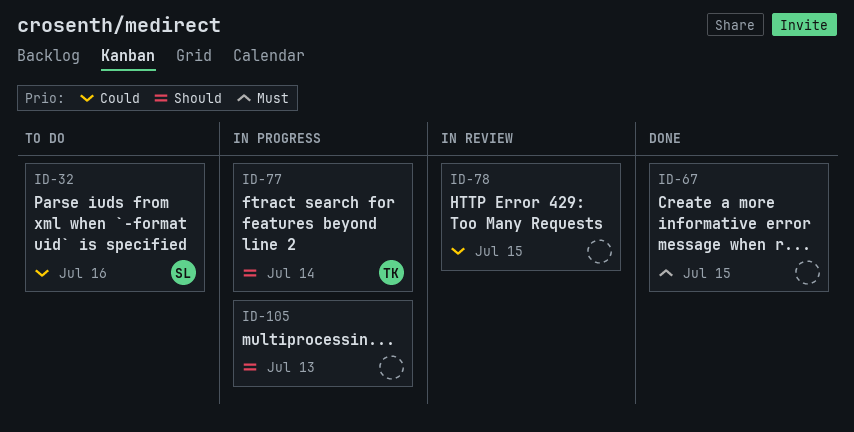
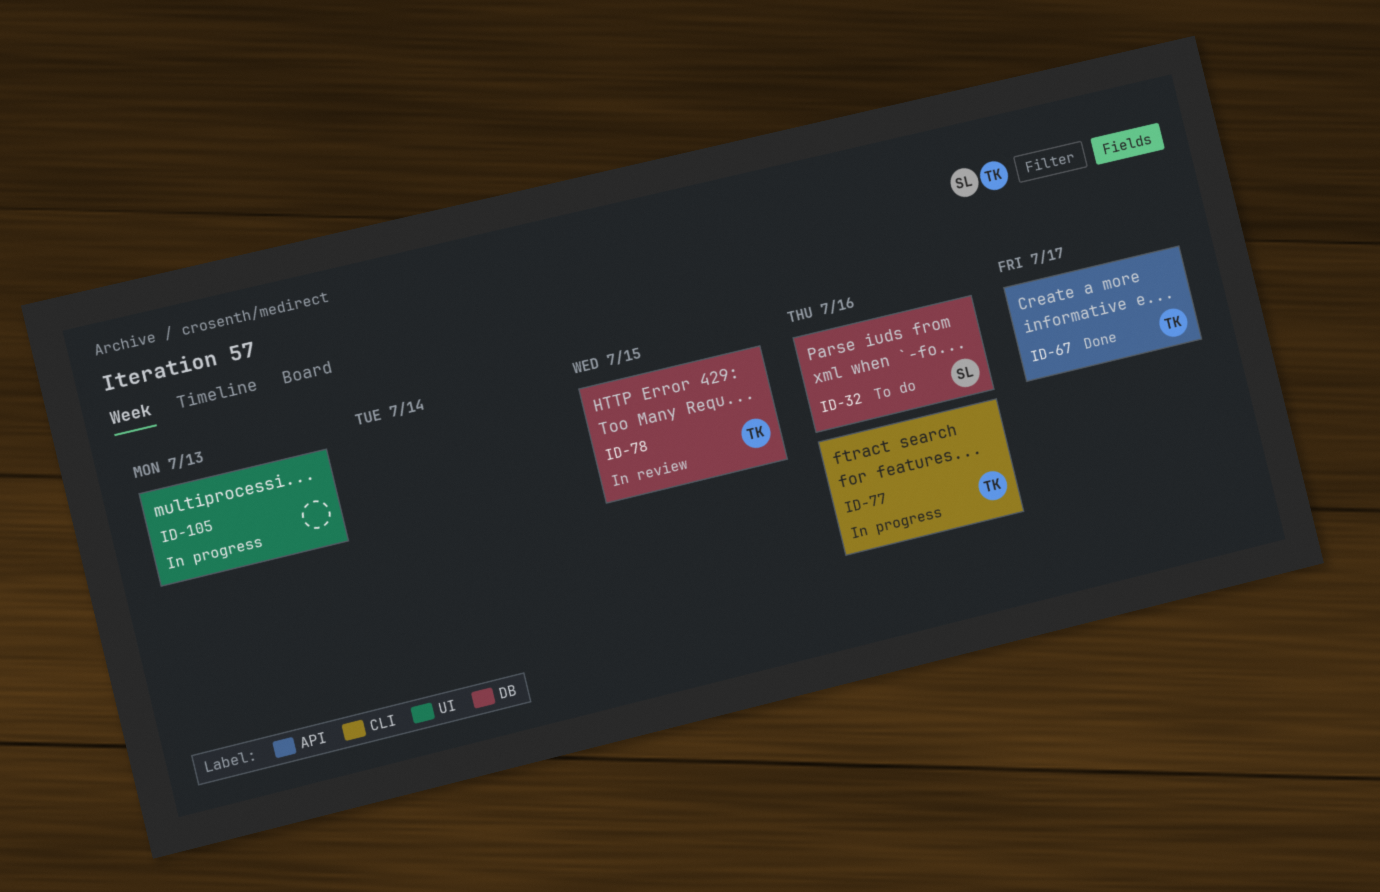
ID-67, owner: none -> TK
ID-67, due: Jul 15 -> Jul 17
ID-77, due: Jul 14 -> Jul 16
ID-78, owner: none -> TK

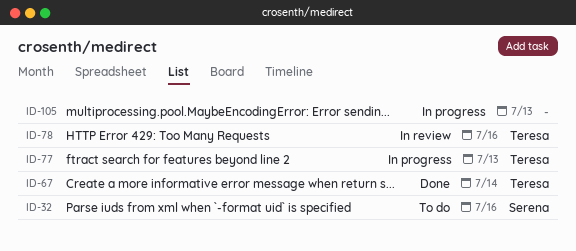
ID-67, due: Jul 17 -> Jul 14
ID-77, due: Jul 16 -> Jul 13
ID-78, due: Jul 15 -> Jul 16

